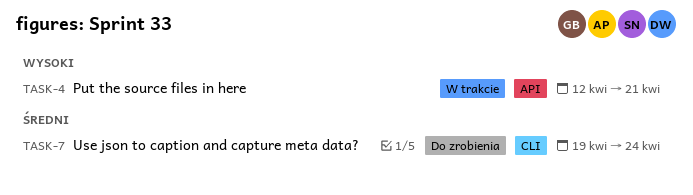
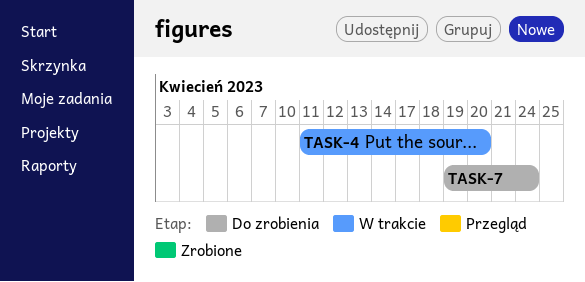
TASK-4, start: Apr 12 -> Apr 11
TASK-4, due: Apr 21 -> Apr 20

